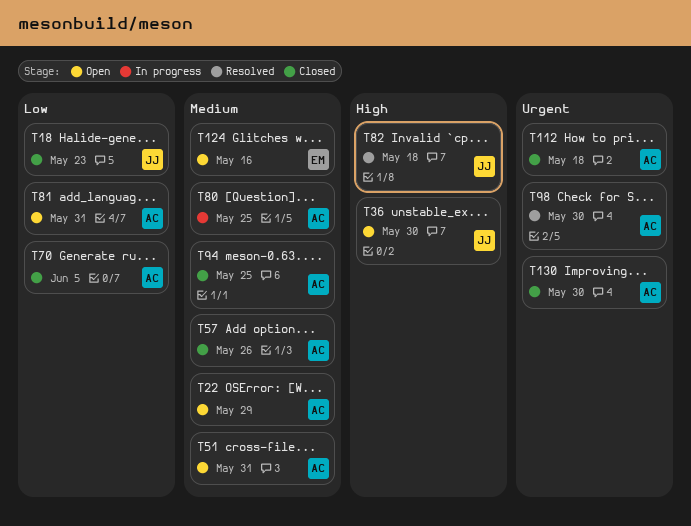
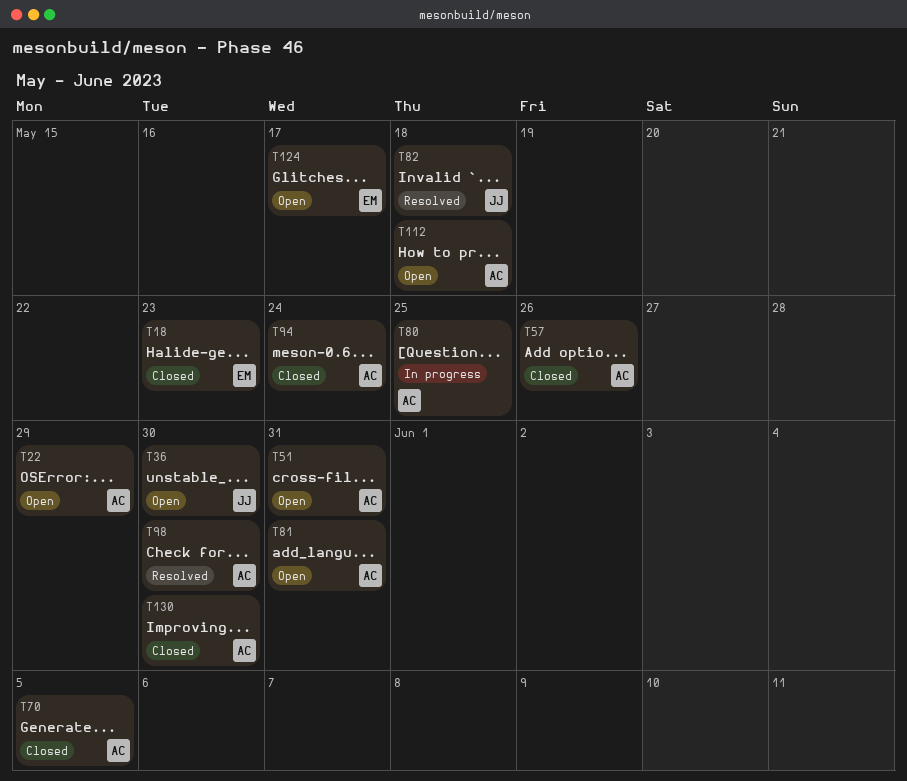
T18, owner: JJ -> EM
T94, due: May 25 -> May 24
T112, status: Closed -> Open
T124, due: May 16 -> May 17

